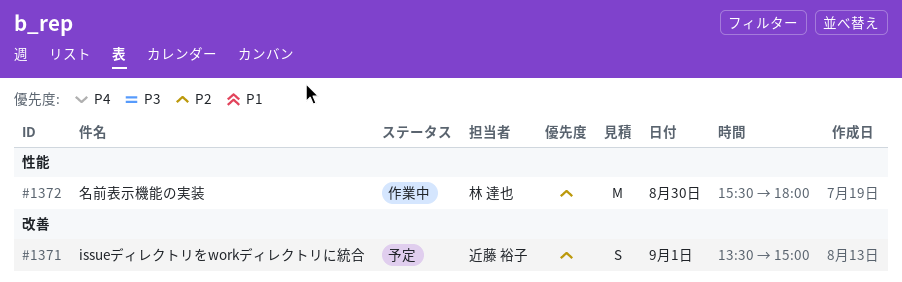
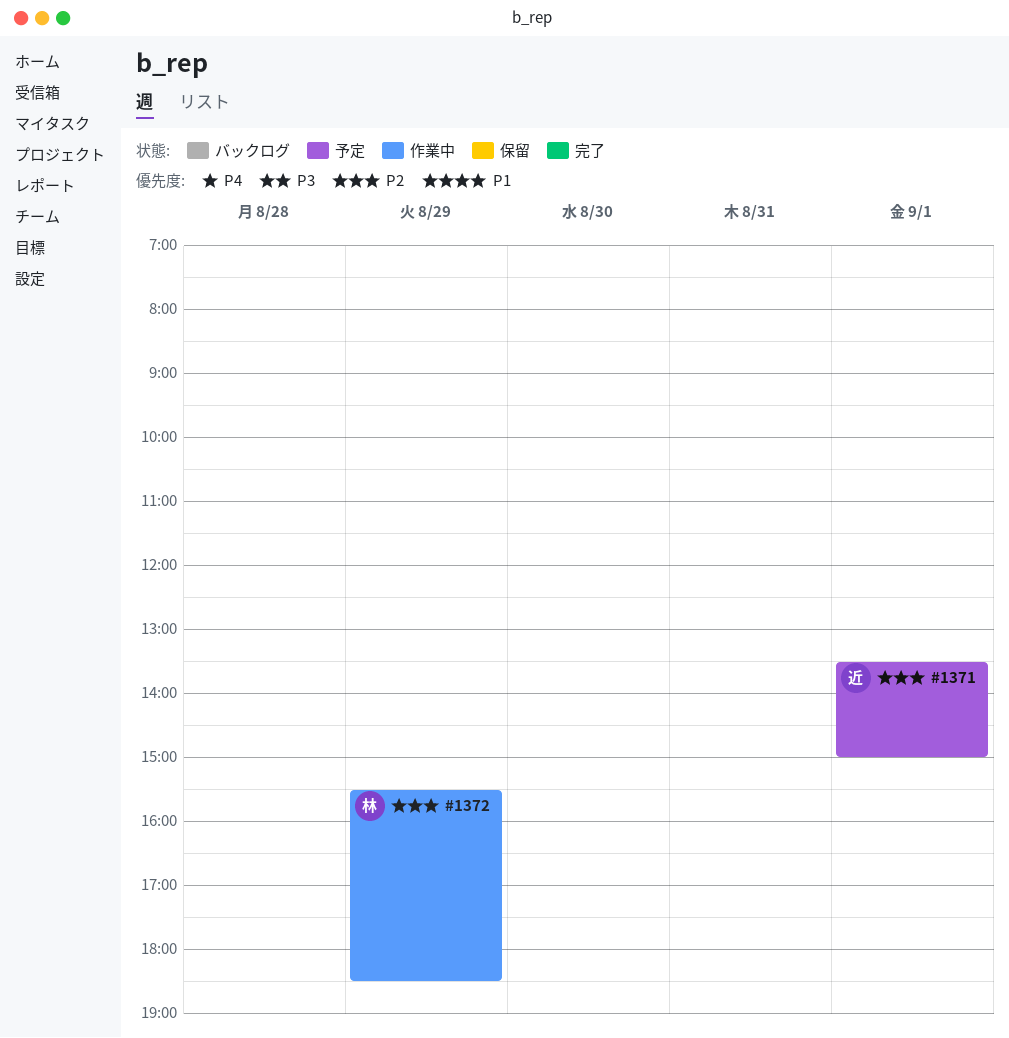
#1372, day: Aug 30 -> Aug 29
#1372, ends: 18:00 -> 18:30

